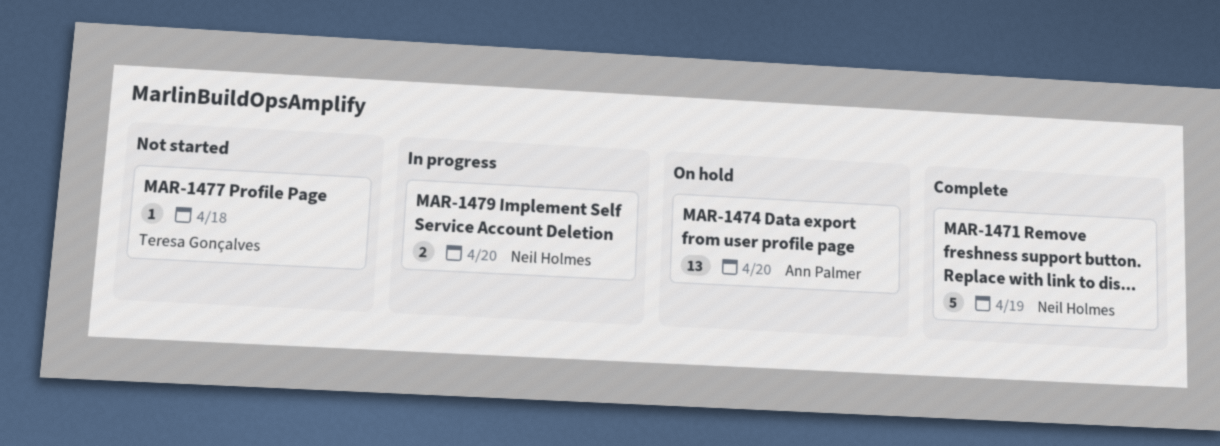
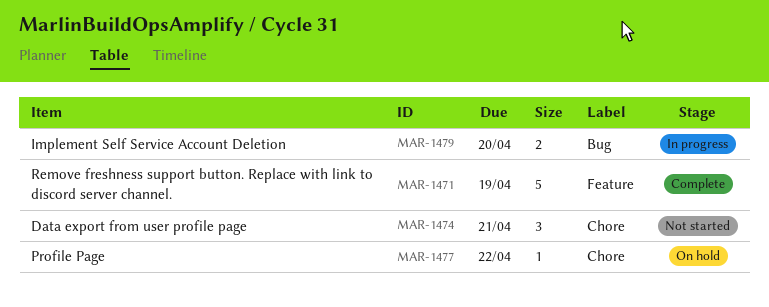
MAR-1474, status: On hold -> Not started
MAR-1474, estimate: 13 -> 3
MAR-1474, due: Apr 20 -> Apr 21
MAR-1477, status: Not started -> On hold
MAR-1477, due: Apr 18 -> Apr 22

